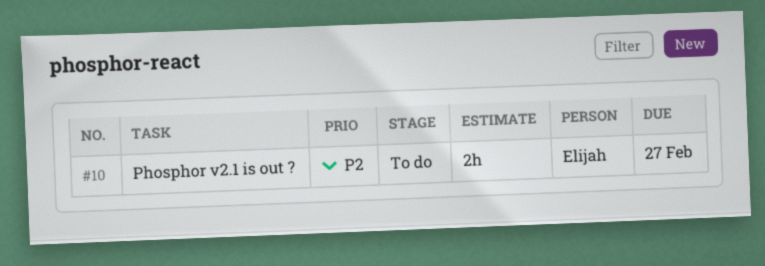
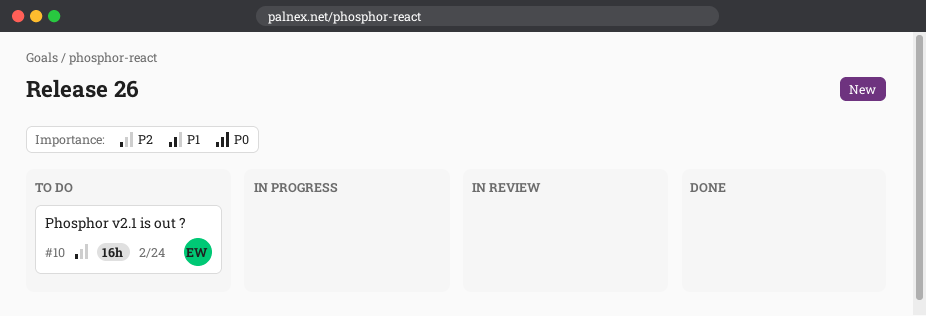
#10, estimate: 2h -> 16h
#10, due: Feb 27 -> Feb 24

